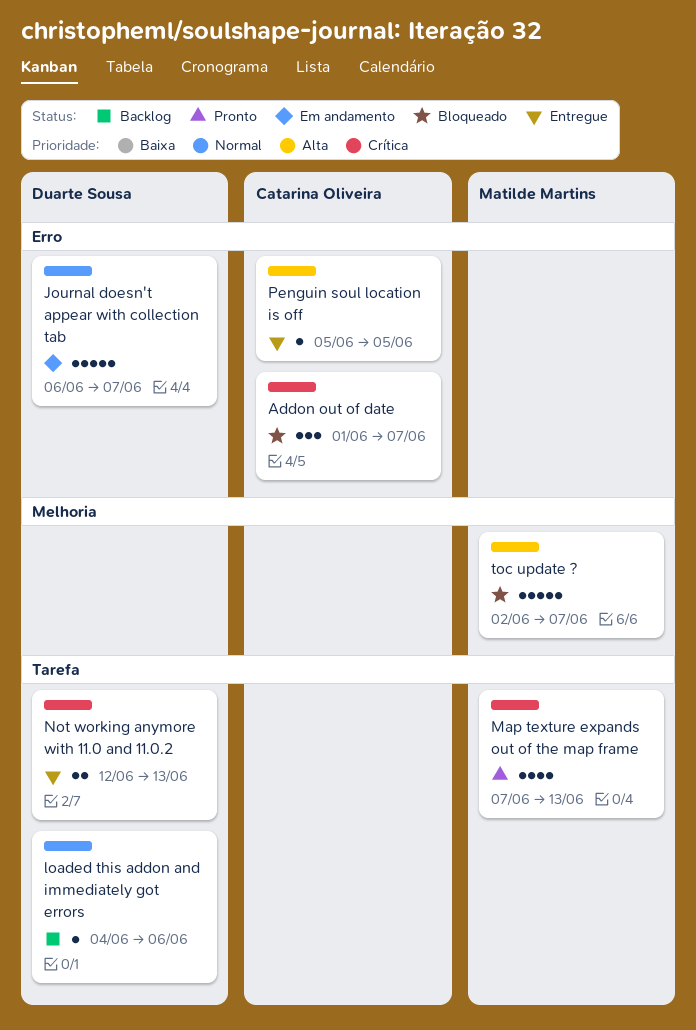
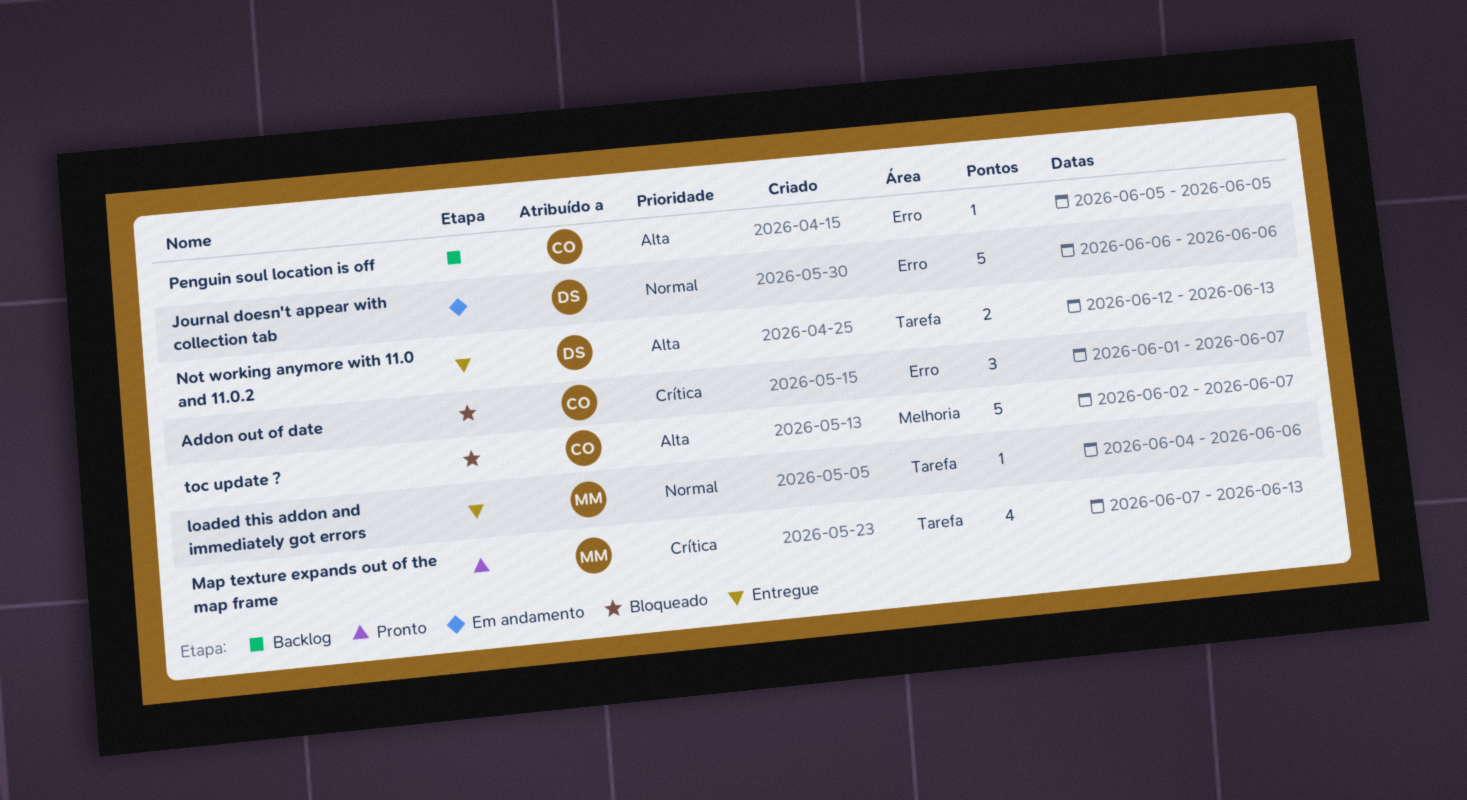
Journal doesn't appear with collection tab, due: Jun 7 -> Jun 6
loaded this addon and immediately got errors, status: Backlog -> Entregue
loaded this addon and immediately got errors, owner: Duarte Sousa -> Matilde Martins
Not working anymore with 11.0 and 11.0.2, priority: Crítica -> Alta
Penguin soul location is off, status: Entregue -> Backlog
toc update ?, owner: Matilde Martins -> Catarina Oliveira

